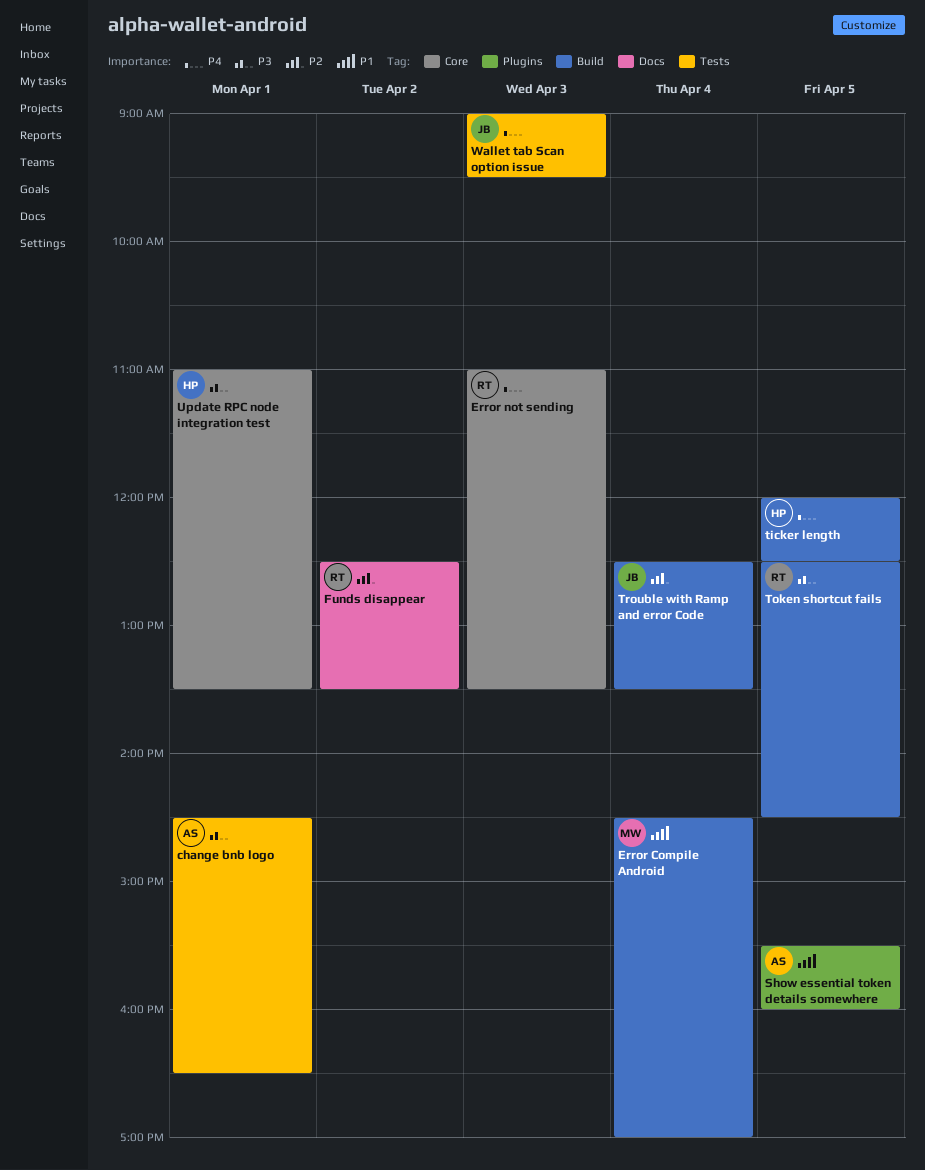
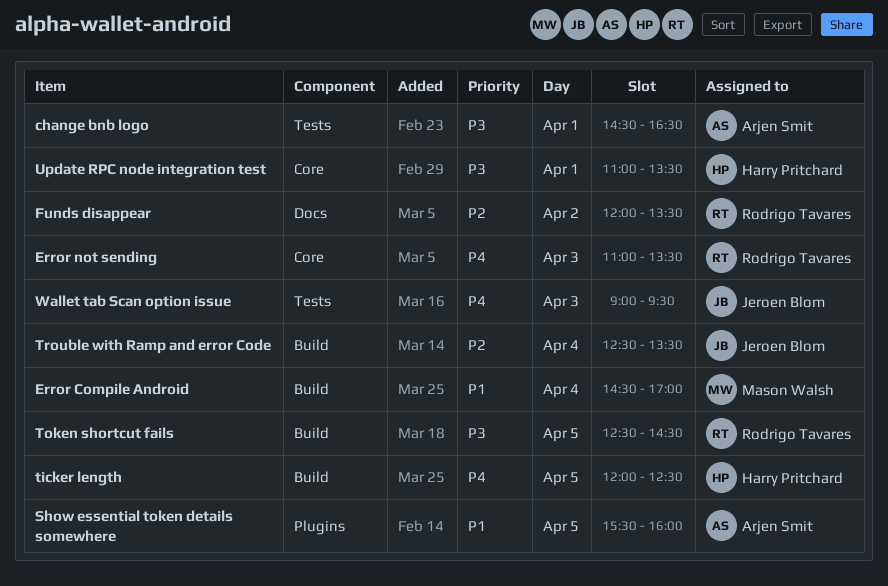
Funds disappear, begins: 12:30 -> 12:00

